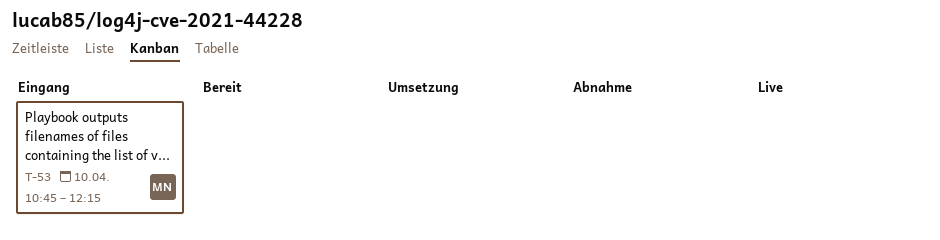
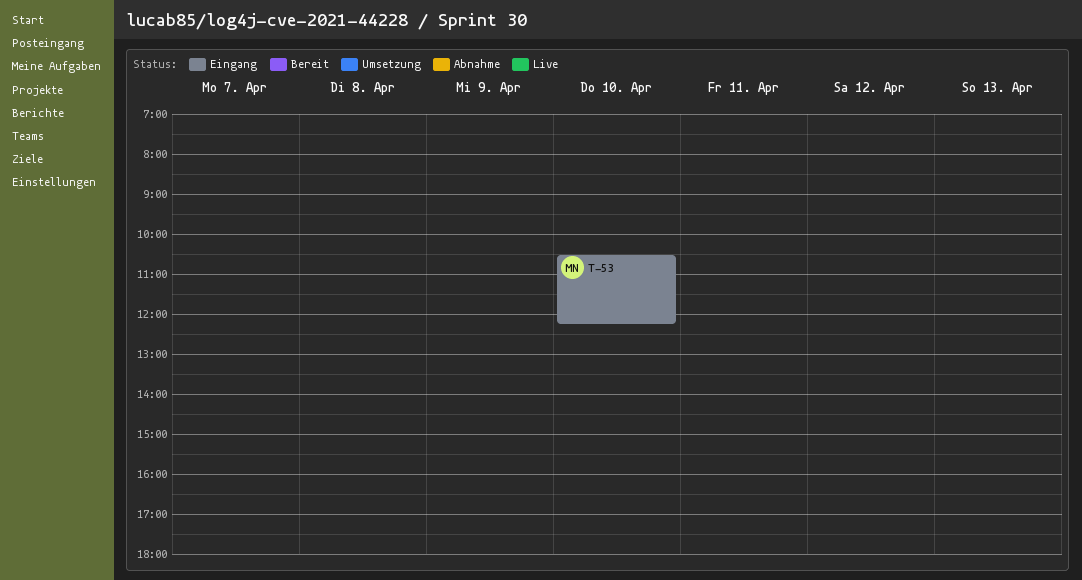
T-53, begins: 10:45 -> 10:30

